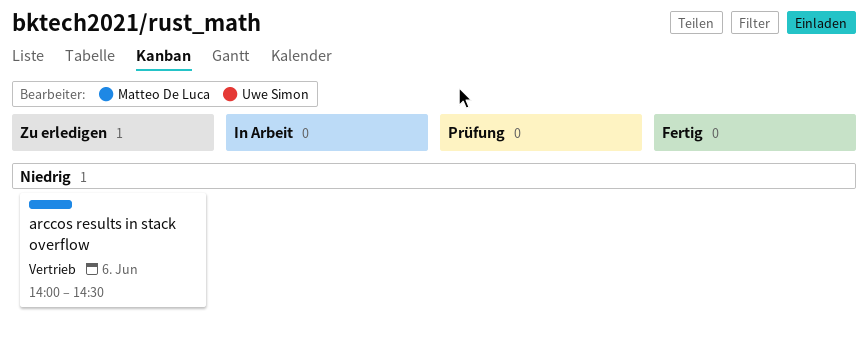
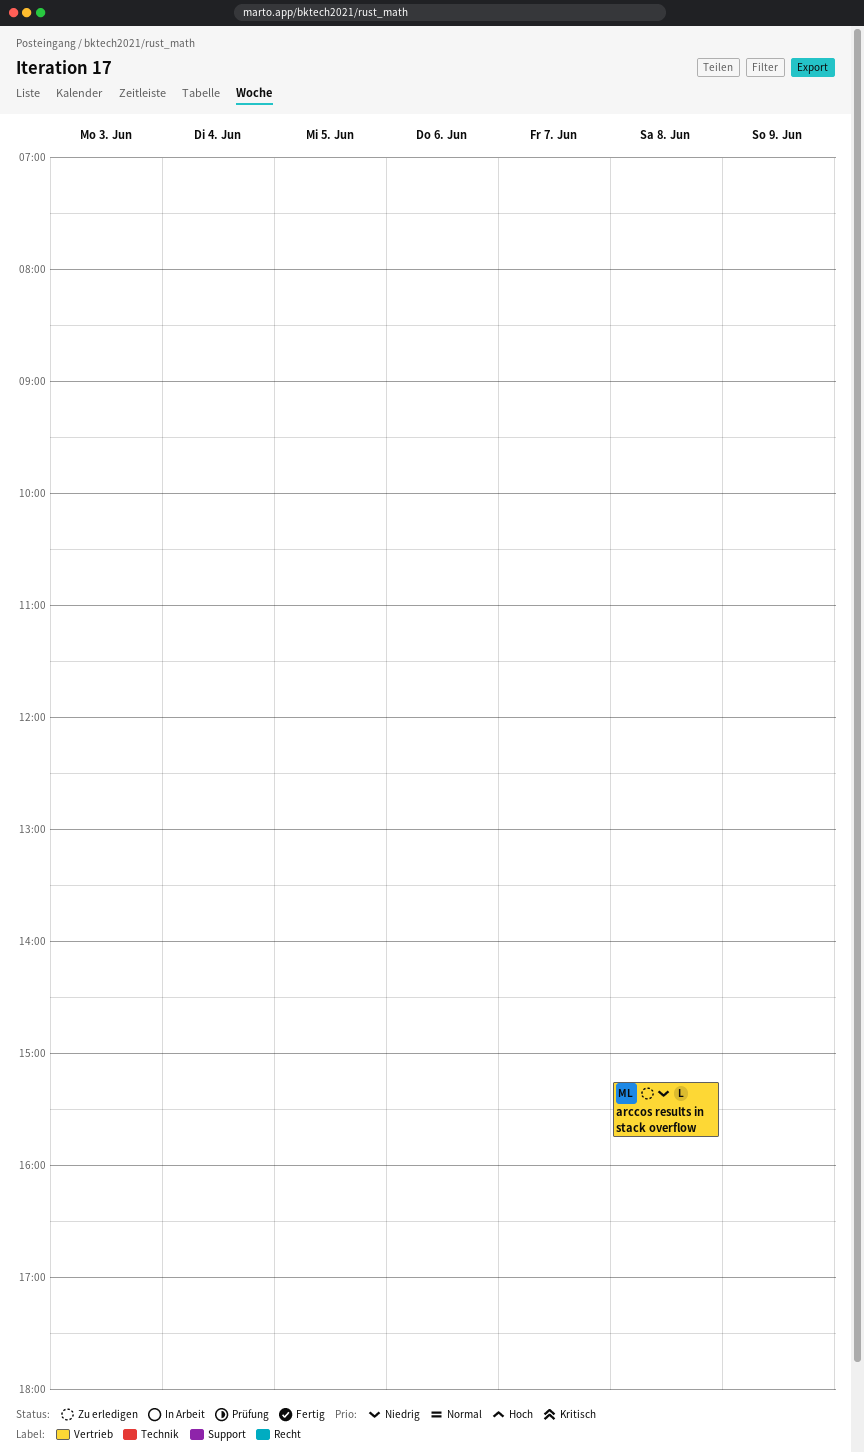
arccos results in stack overflow, day: Jun 6 -> Jun 8
arccos results in stack overflow, begins: 14:00 -> 15:15
arccos results in stack overflow, ends: 14:30 -> 15:45

